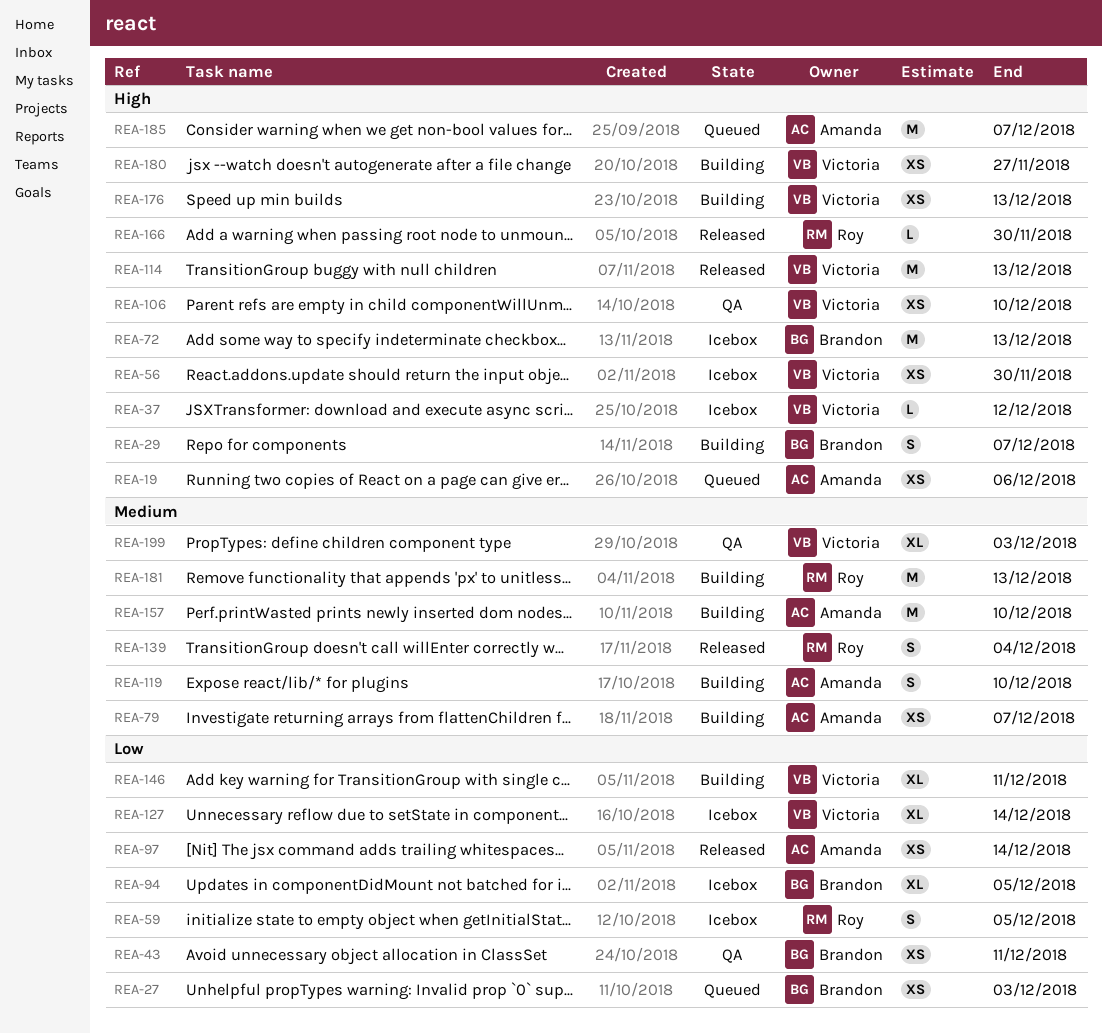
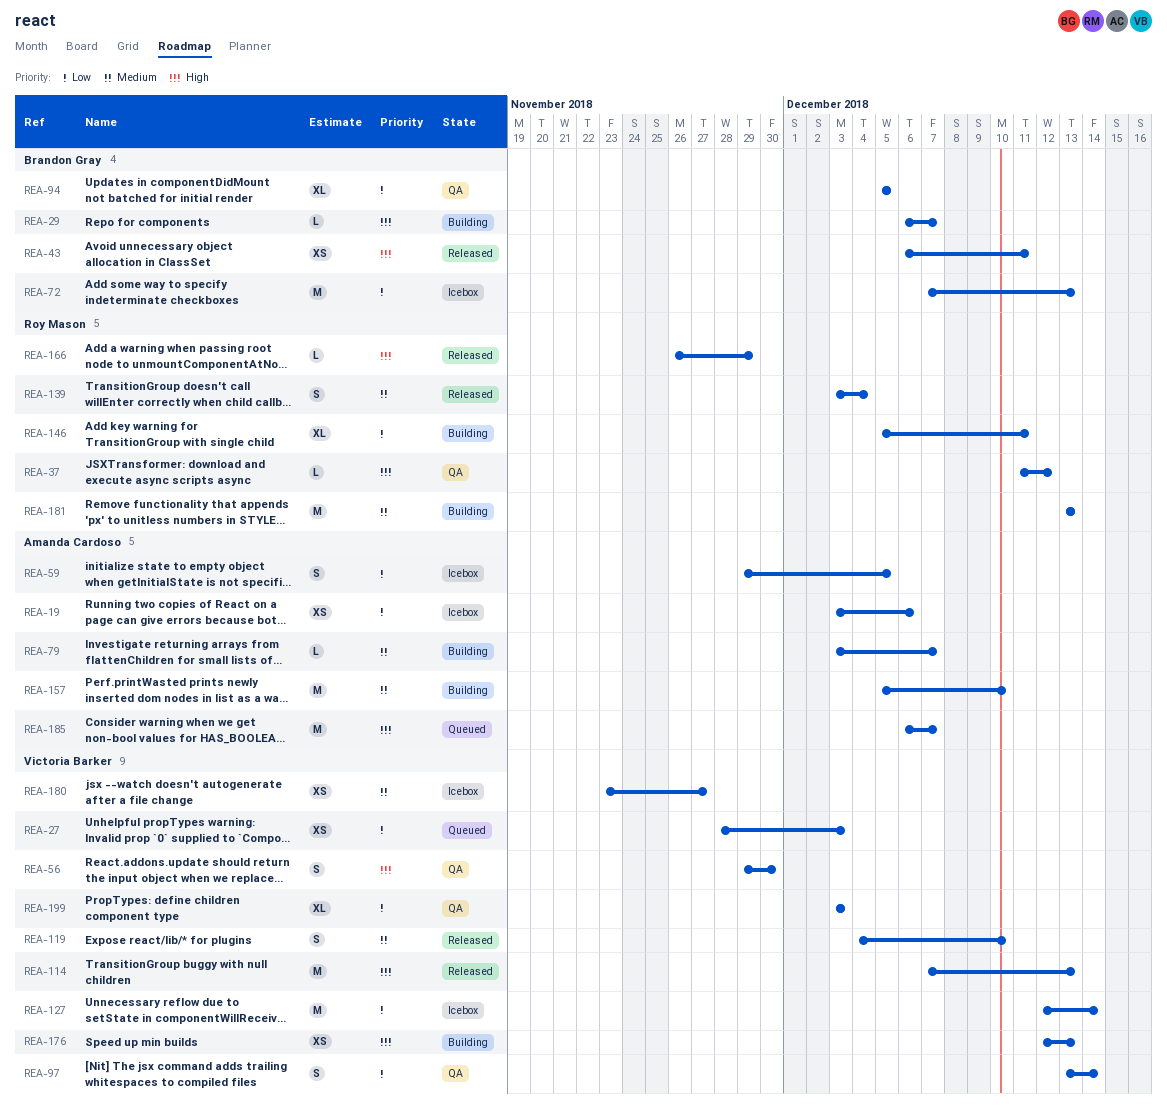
REA-19, status: Queued -> Icebox
REA-19, priority: High -> Low
REA-27, owner: Brandon Gray -> Victoria Barker
REA-29, estimate: S -> L
REA-37, status: Icebox -> QA
REA-37, owner: Victoria Barker -> Roy Mason
REA-43, status: QA -> Released
REA-43, priority: Low -> High
REA-56, status: Icebox -> QA
REA-56, estimate: XS -> S
REA-59, owner: Roy Mason -> Amanda Cardoso
REA-72, priority: High -> Low
REA-79, estimate: XS -> L
REA-94, status: Icebox -> QA
REA-97, status: Released -> QA
REA-97, owner: Amanda Cardoso -> Victoria Barker
REA-97, estimate: XS -> S
REA-106: present -> none
REA-119, status: Building -> Released
REA-119, owner: Amanda Cardoso -> Victoria Barker
REA-127, estimate: XL -> M
REA-146, owner: Victoria Barker -> Roy Mason
REA-166, due: Nov 30 -> Nov 29
REA-180, status: Building -> Icebox
REA-180, priority: High -> Medium
REA-199, priority: Medium -> Low

